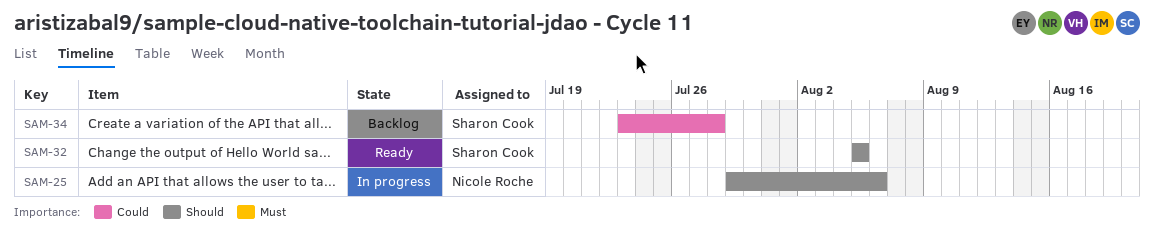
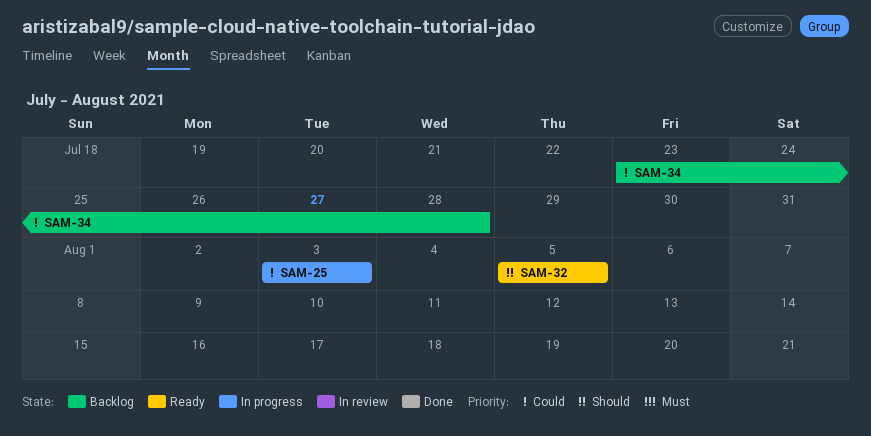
SAM-25, priority: Should -> Could
SAM-25, start: Jul 29 -> Aug 3
SAM-25, due: Aug 6 -> Aug 3

